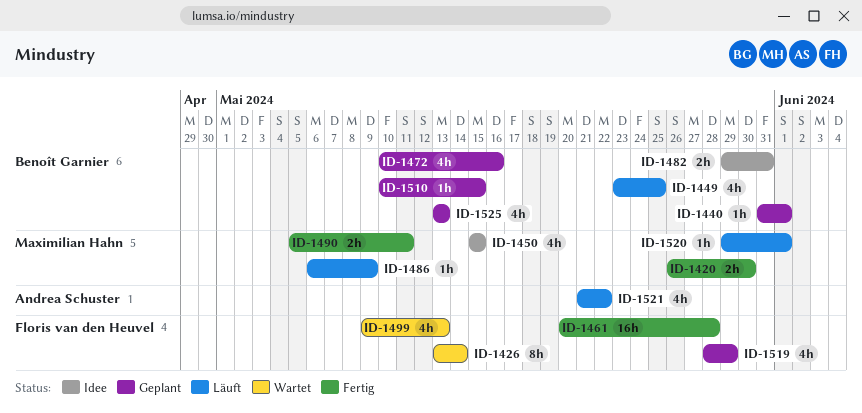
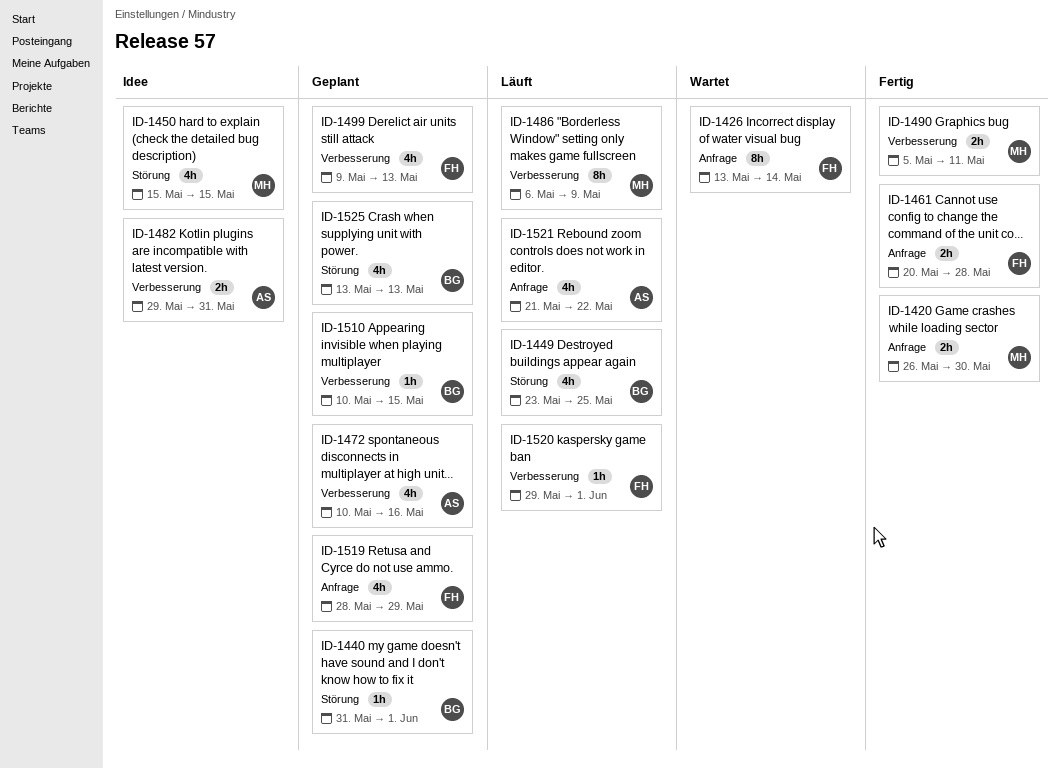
ID-1461, estimate: 16h -> 2h
ID-1472, owner: Benoît Garnier -> Andrea Schuster
ID-1482, owner: Benoît Garnier -> Andrea Schuster
ID-1486, estimate: 1h -> 8h
ID-1499, status: Wartet -> Geplant
ID-1520, owner: Maximilian Hahn -> Floris van den Heuvel

